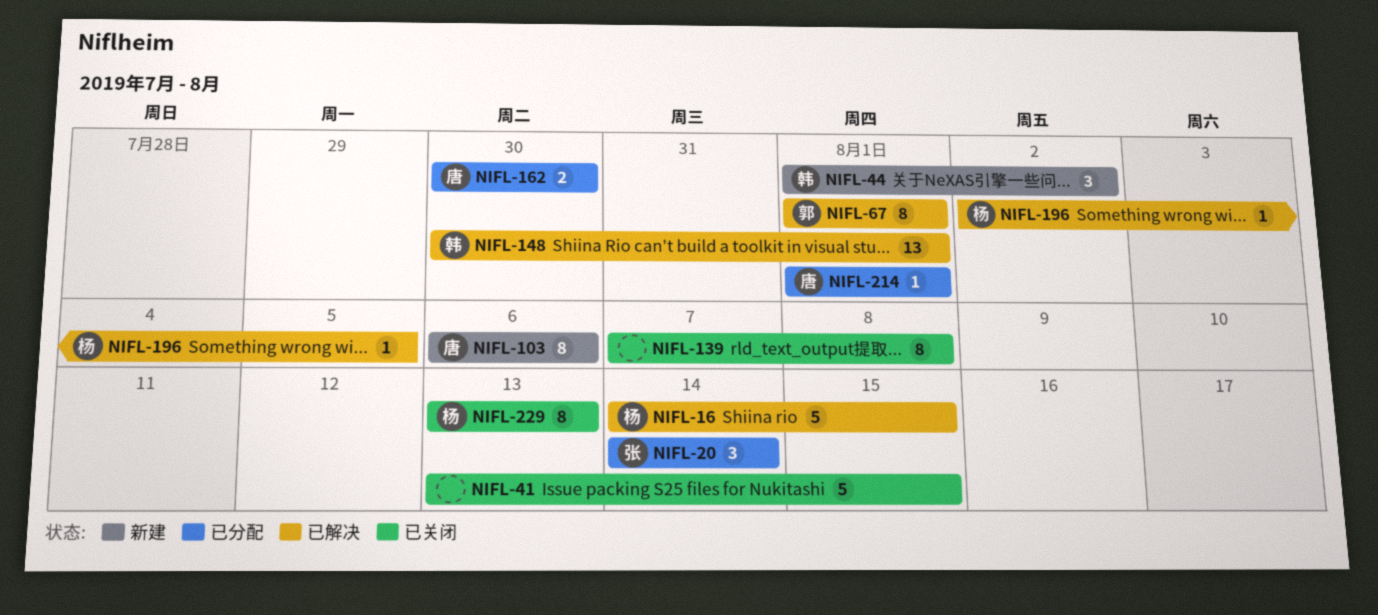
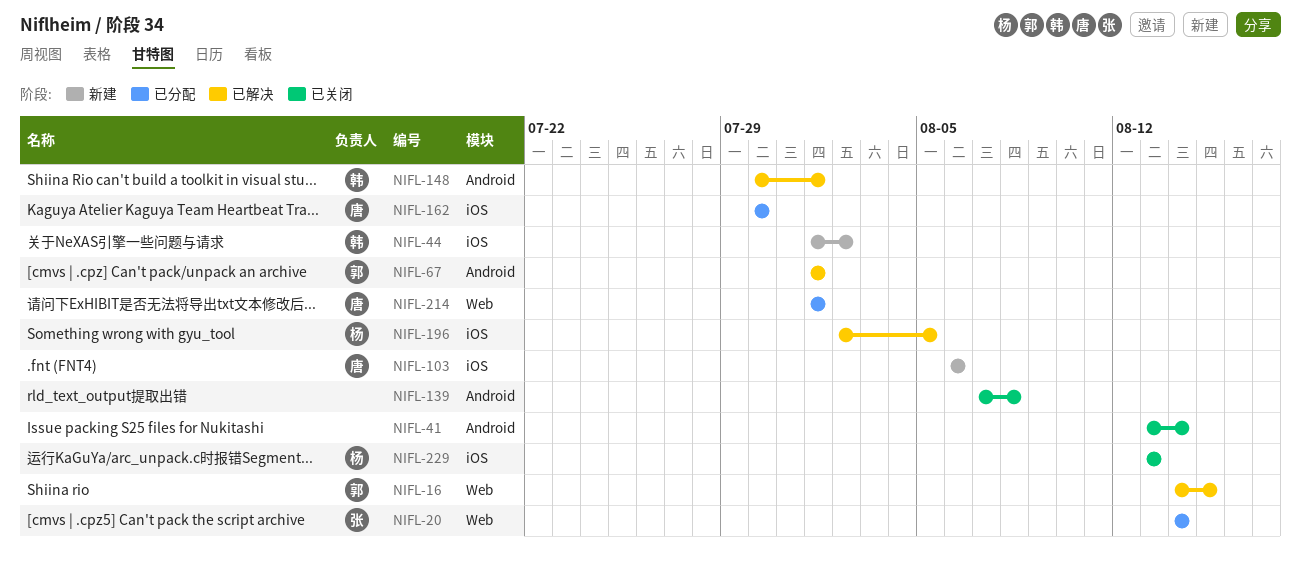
NIFL-16, owner: 杨 -> 郭
NIFL-41, due: Aug 15 -> Aug 14

